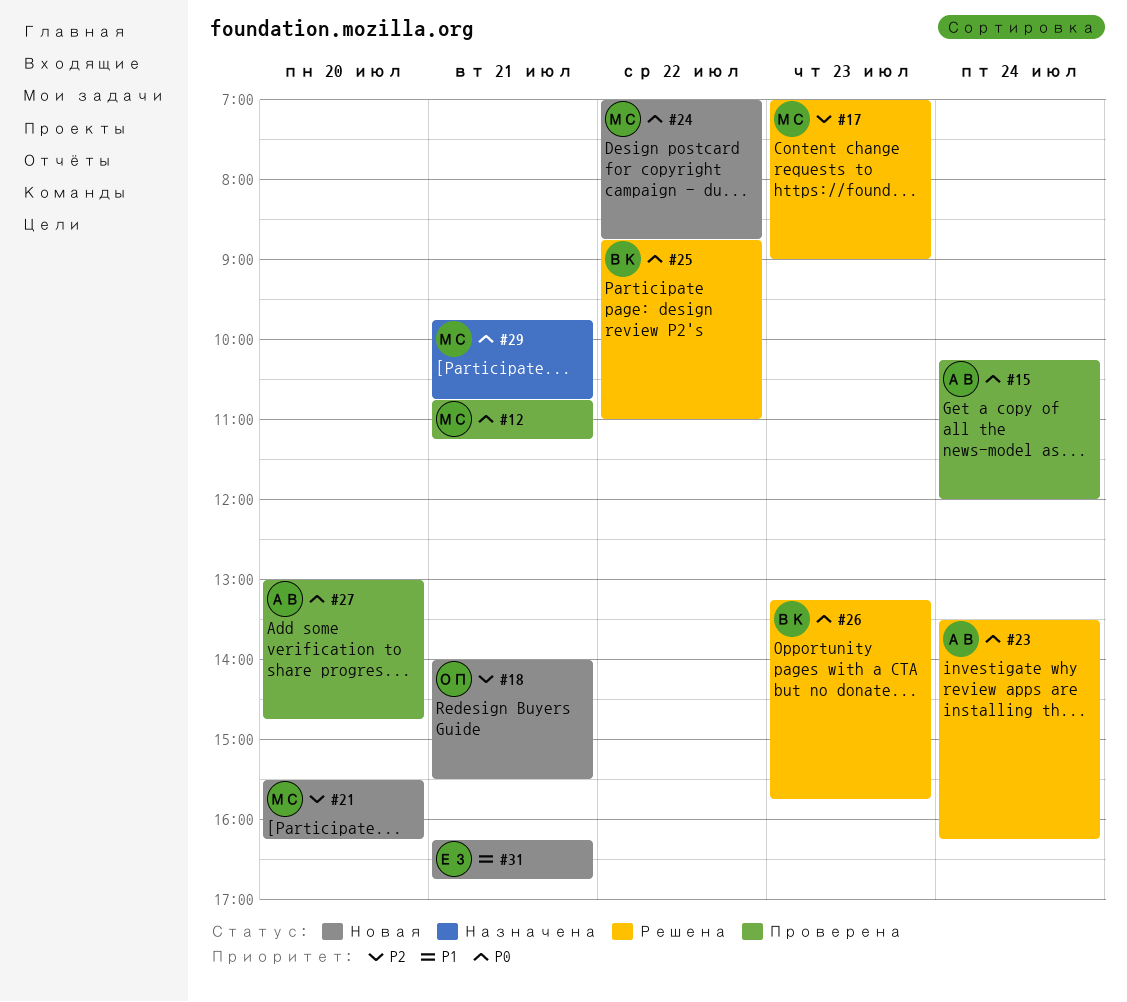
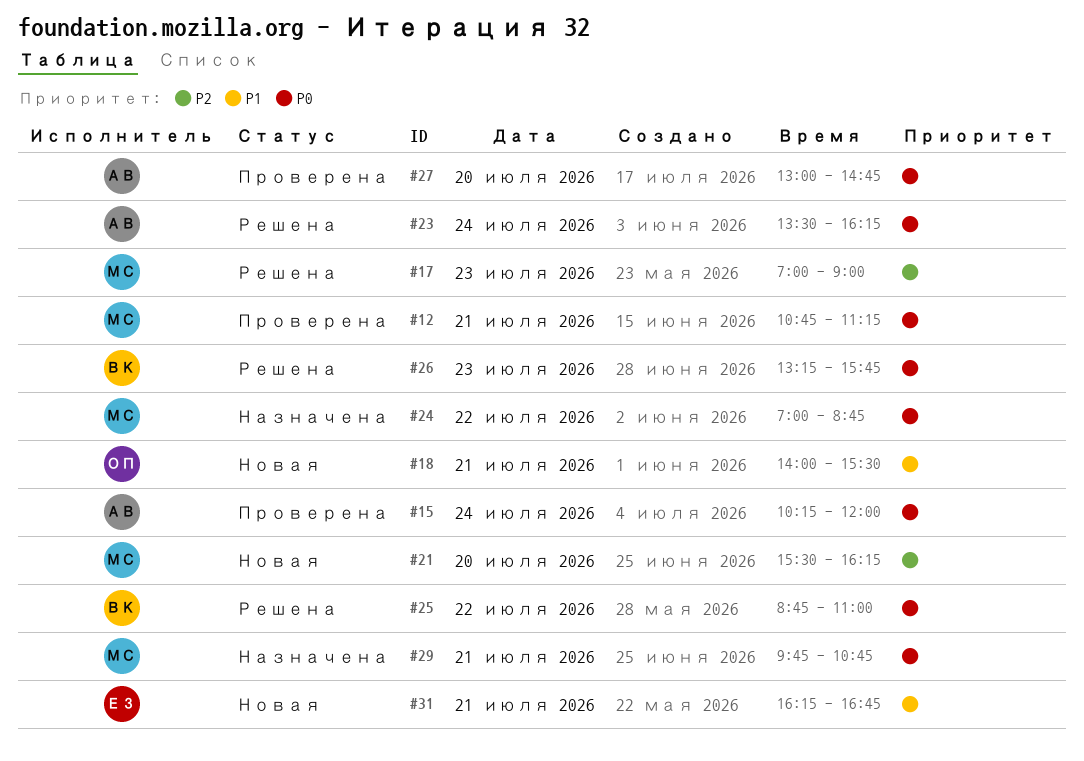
#18, priority: P2 -> P1
#24, status: Новая -> Назначена

